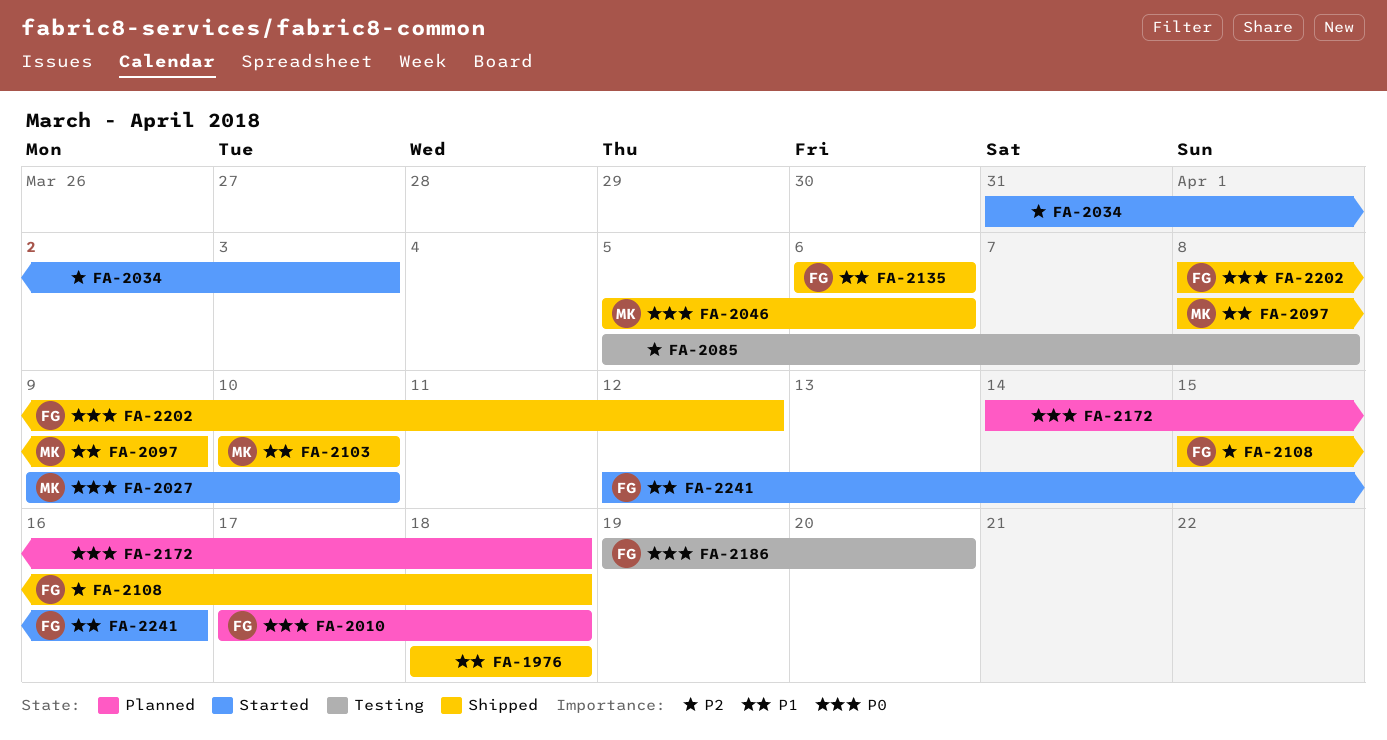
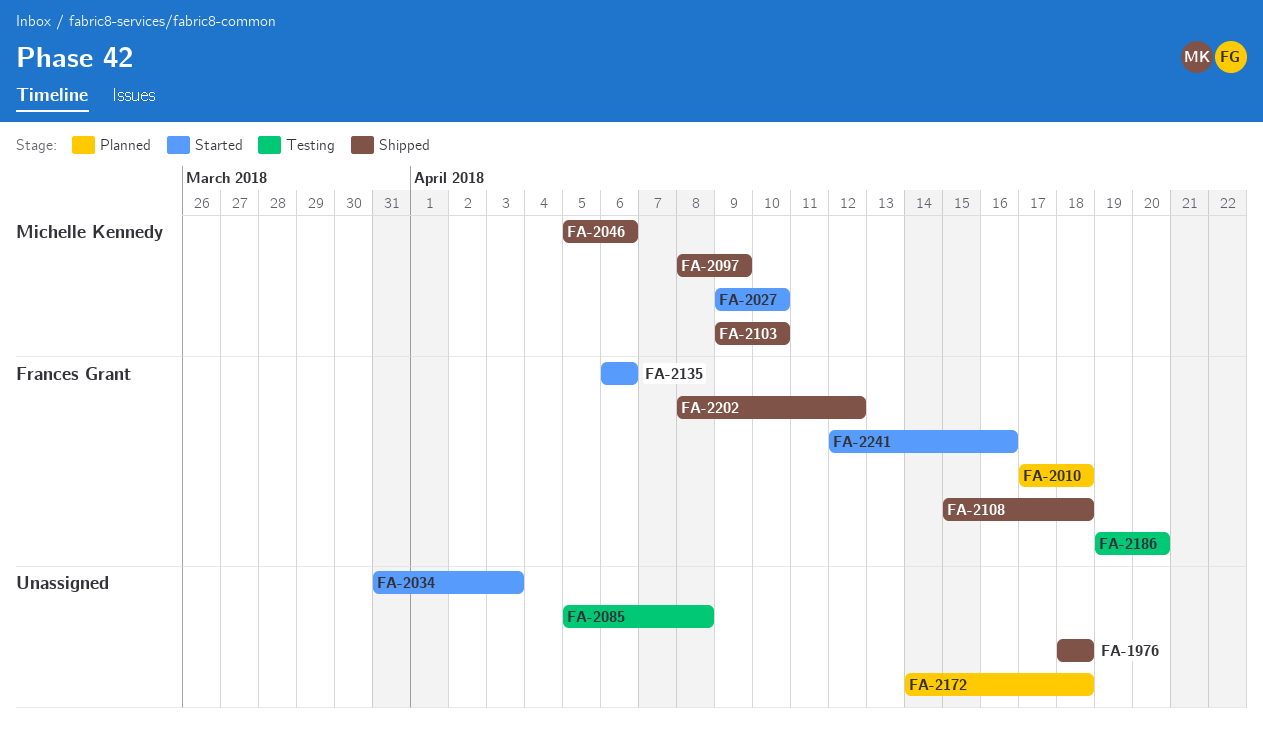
FA-2103, start: Apr 10 -> Apr 9
FA-2135, status: Shipped -> Started

